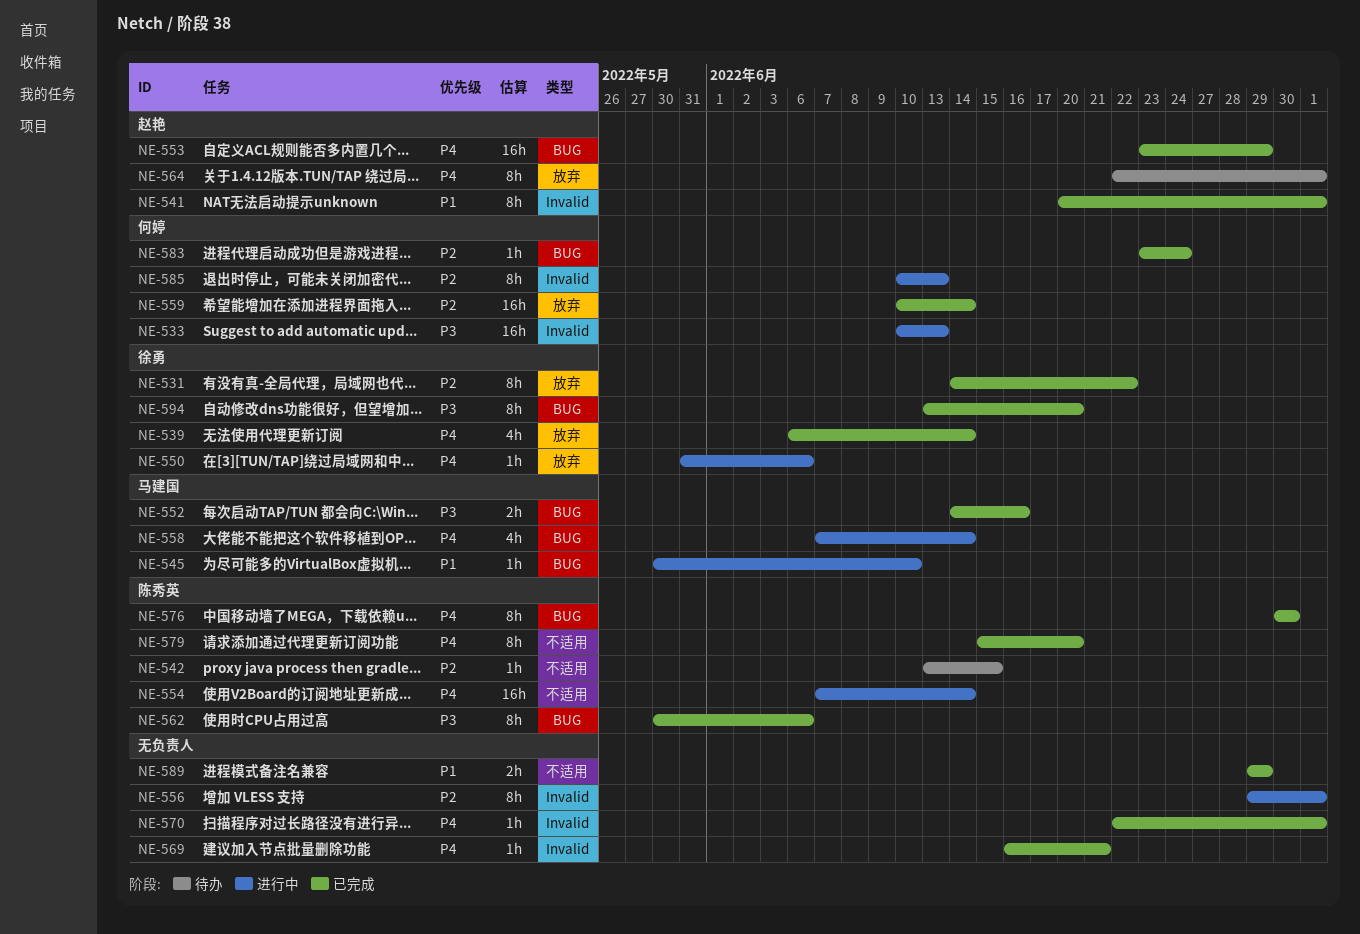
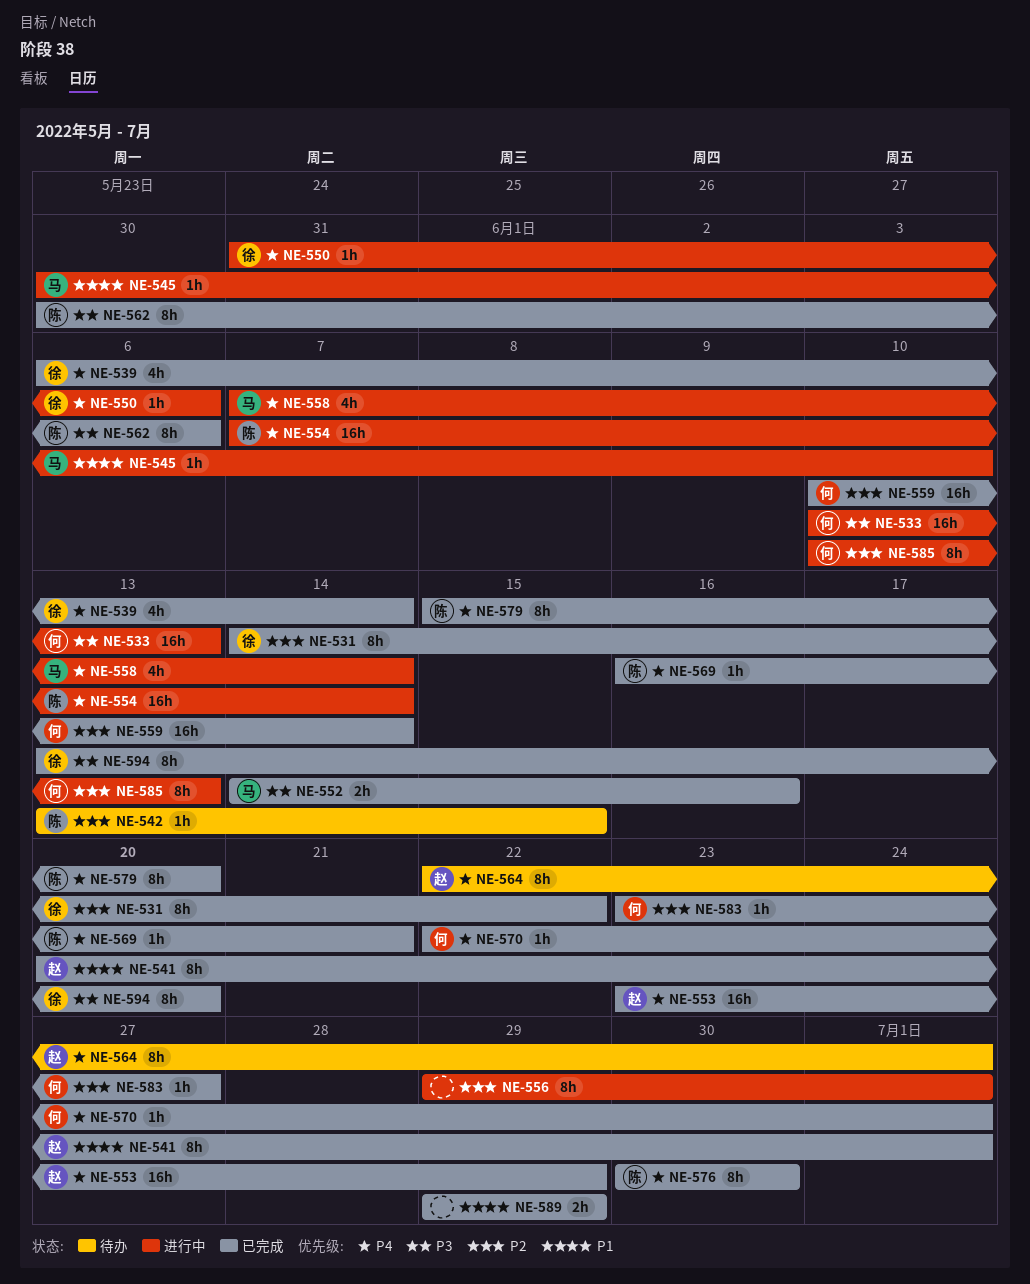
NE-569, owner: none -> 陈秀英
NE-570, owner: none -> 何婷
NE-583, due: Jun 24 -> Jun 27

